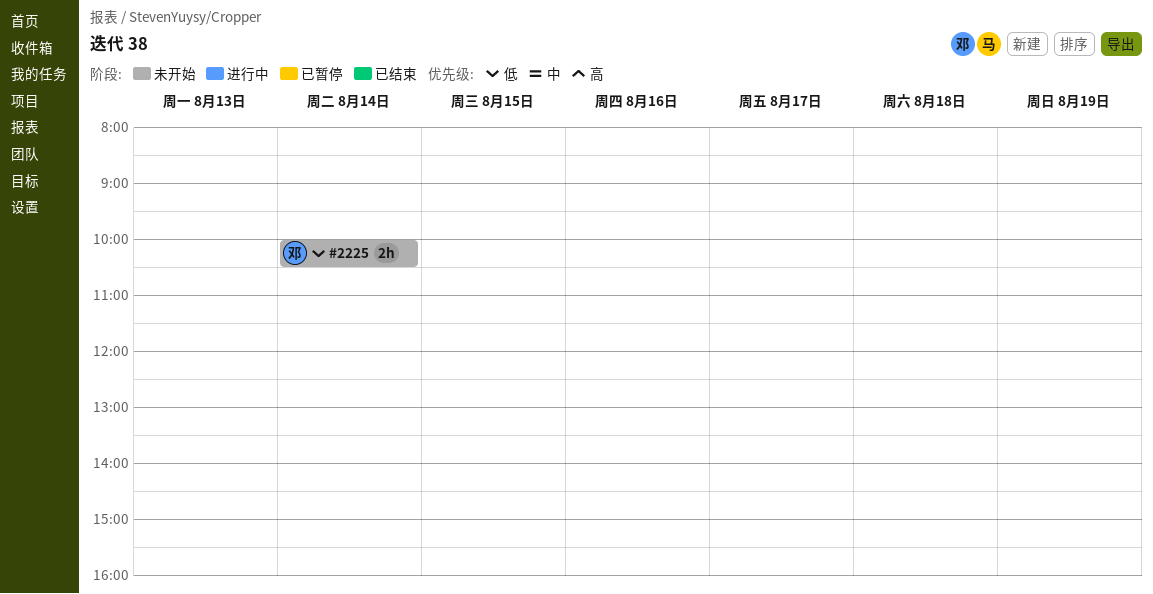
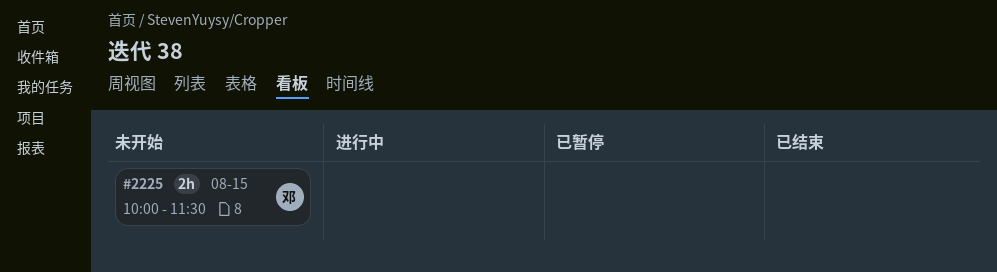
#2225, day: Aug 14 -> Aug 15
#2225, ends: 10:30 -> 11:30

